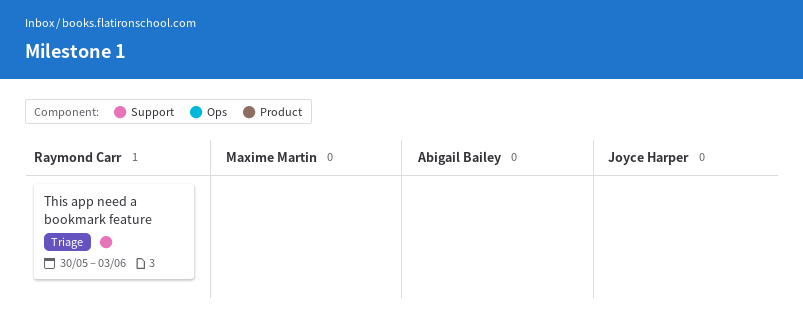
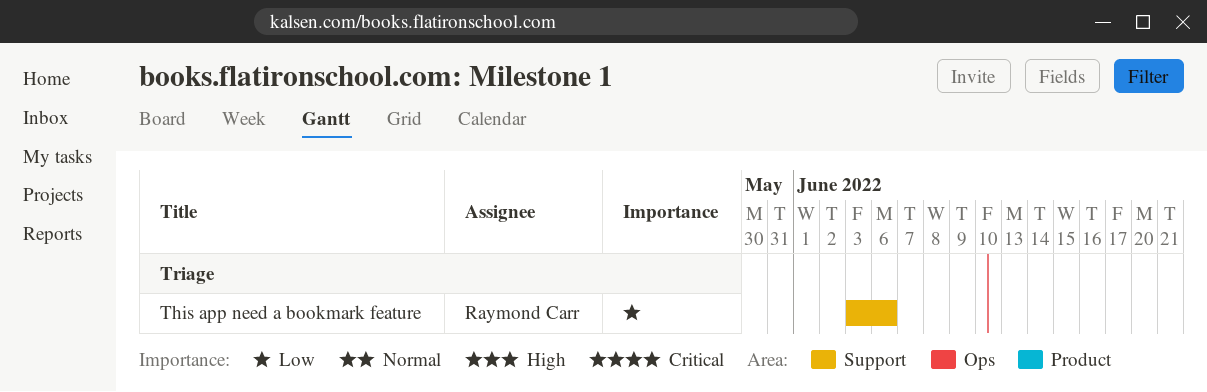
This app need a bookmark feature, start: May 30 -> Jun 3
This app need a bookmark feature, due: Jun 3 -> Jun 6

